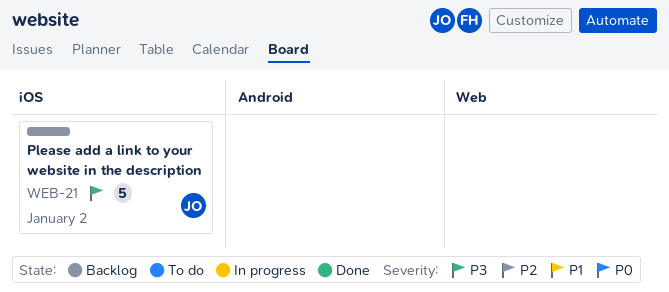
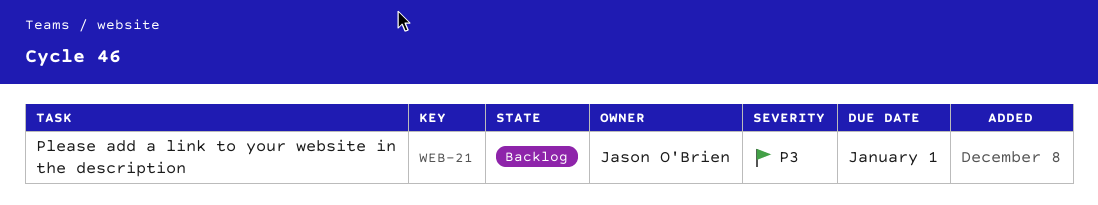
WEB-21, due: Jan 2 -> Jan 1

